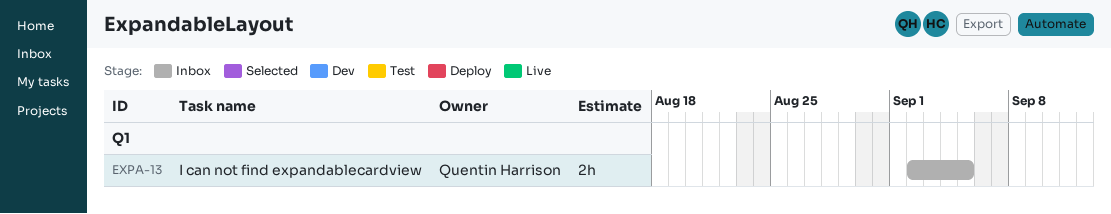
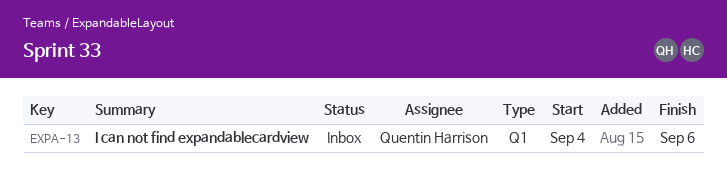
EXPA-13, start: Sep 2 -> Sep 4
EXPA-13, due: Sep 5 -> Sep 6

